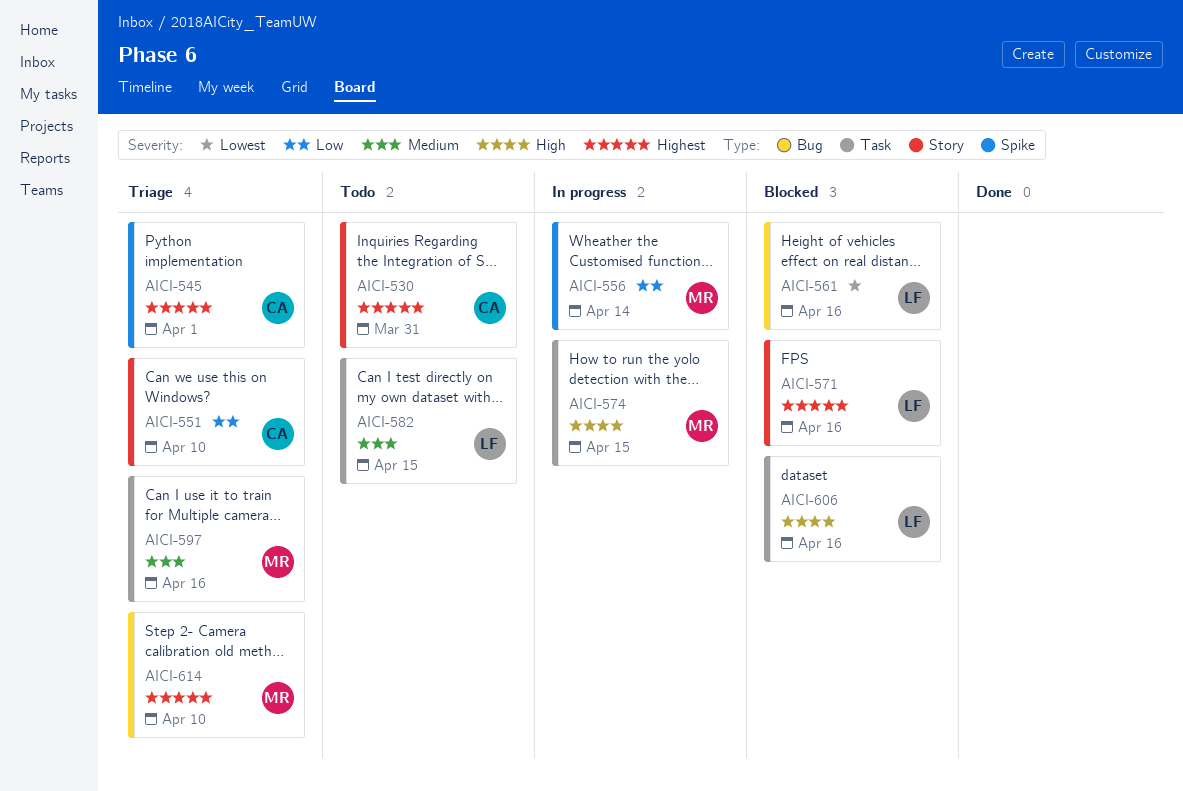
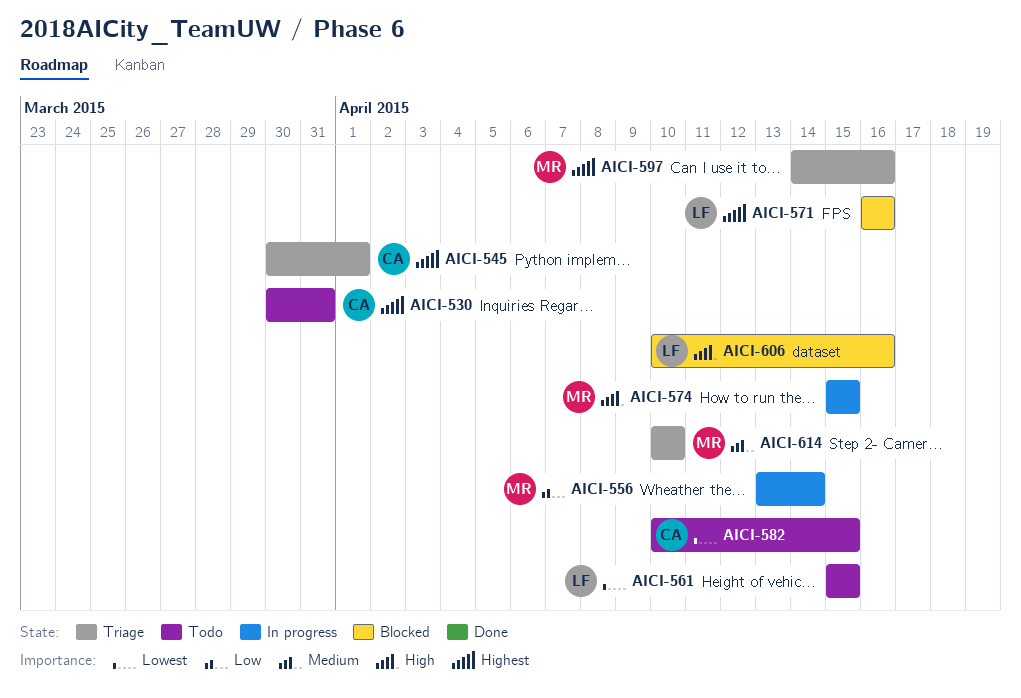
AICI-551: present -> none
AICI-561, status: Blocked -> Todo
AICI-561, due: Apr 16 -> Apr 15
AICI-582, owner: LF -> CA
AICI-582, priority: Medium -> Lowest
AICI-597, priority: Medium -> Highest
AICI-614, priority: Highest -> Medium

